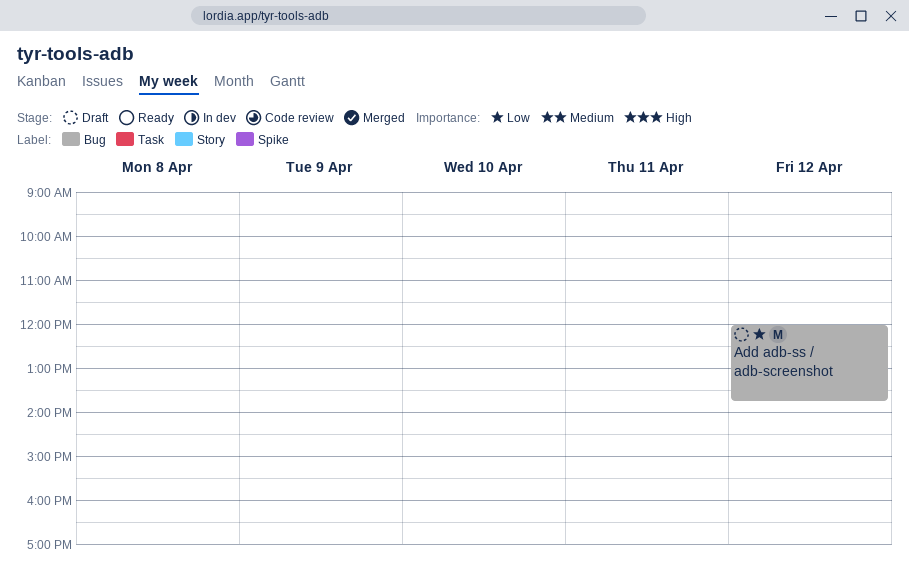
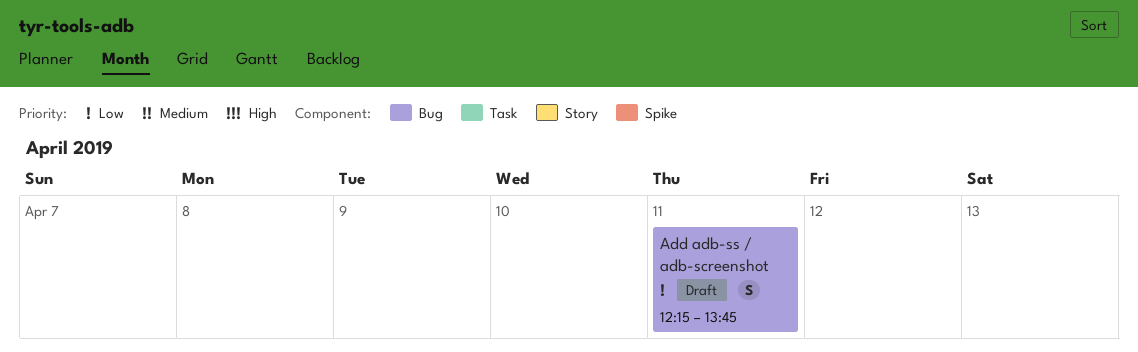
Add adb-ss / adb-screenshot, estimate: M -> S
Add adb-ss / adb-screenshot, day: Apr 12 -> Apr 11
Add adb-ss / adb-screenshot, begins: 12:00 -> 12:15

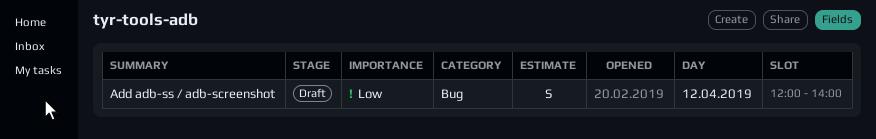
Add adb-ss / adb-screenshot, day: Apr 11 -> Apr 12
Add adb-ss / adb-screenshot, begins: 12:15 -> 12:00
Add adb-ss / adb-screenshot, ends: 13:45 -> 14:00

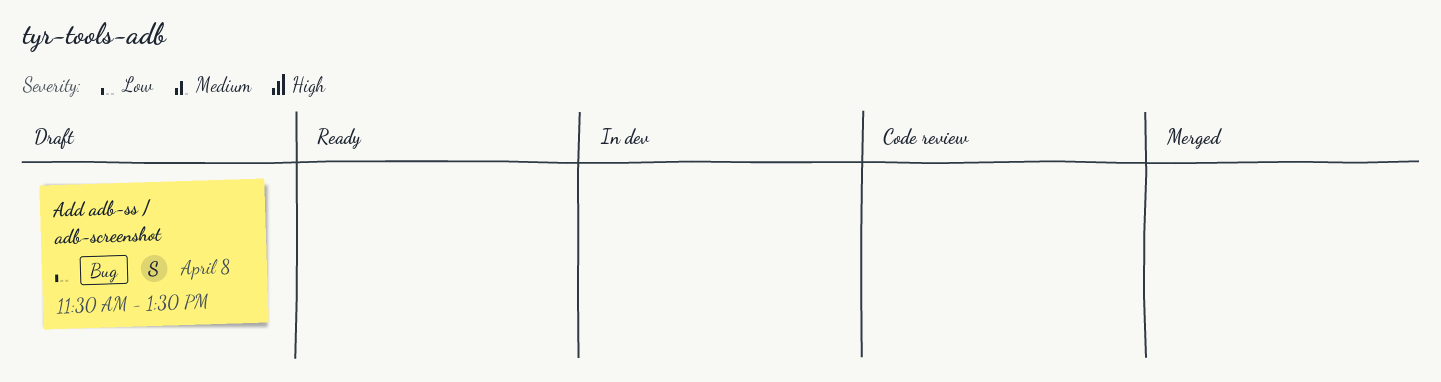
Add adb-ss / adb-screenshot, day: Apr 12 -> Apr 8
Add adb-ss / adb-screenshot, begins: 12:00 -> 11:30
Add adb-ss / adb-screenshot, ends: 14:00 -> 13:30

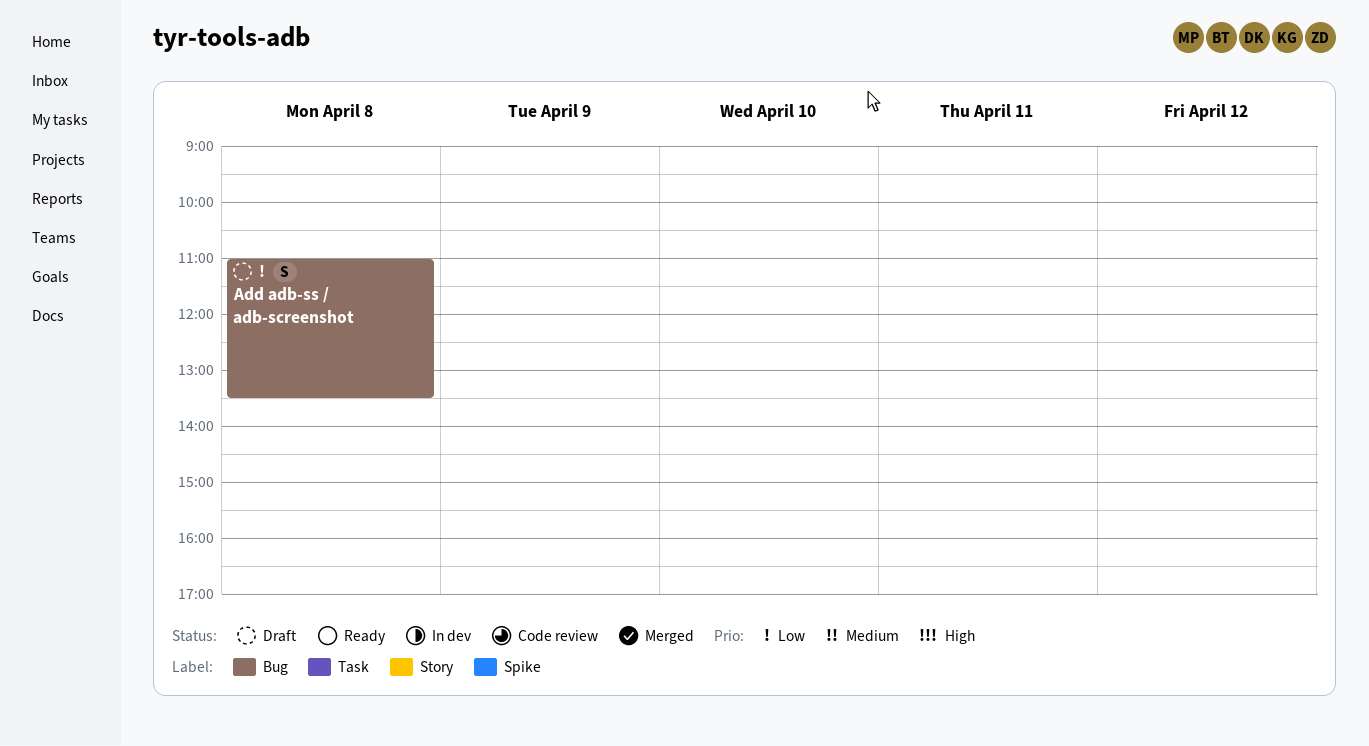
Add adb-ss / adb-screenshot, begins: 11:30 -> 11:00

